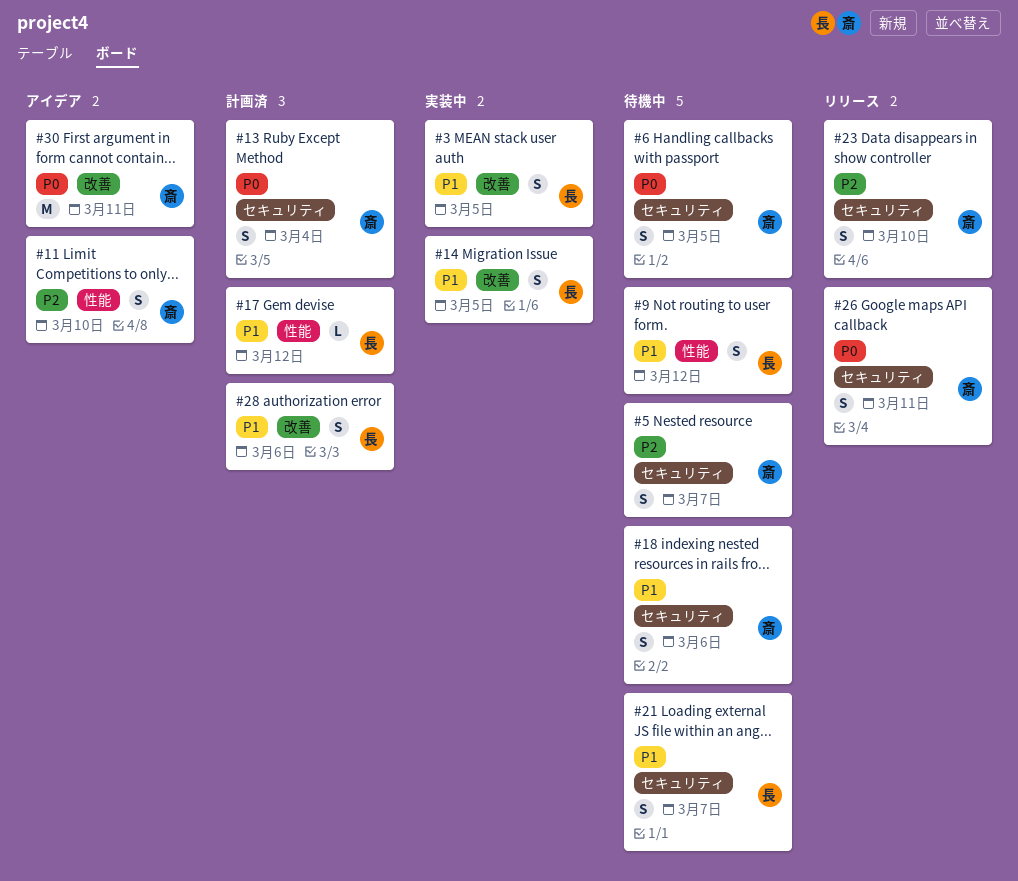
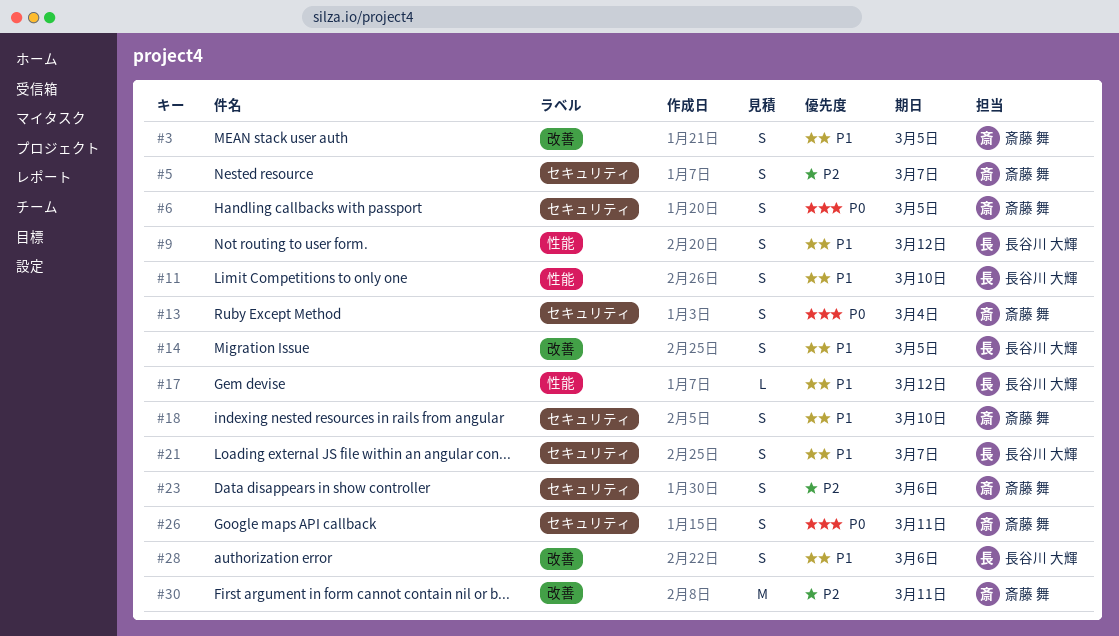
#3, owner: 長谷川 大輝 -> 斎藤 舞
#11, owner: 斎藤 舞 -> 長谷川 大輝
#11, priority: P2 -> P1
#18, due: Mar 6 -> Mar 10
#23, due: Mar 10 -> Mar 6
#30, priority: P0 -> P2

